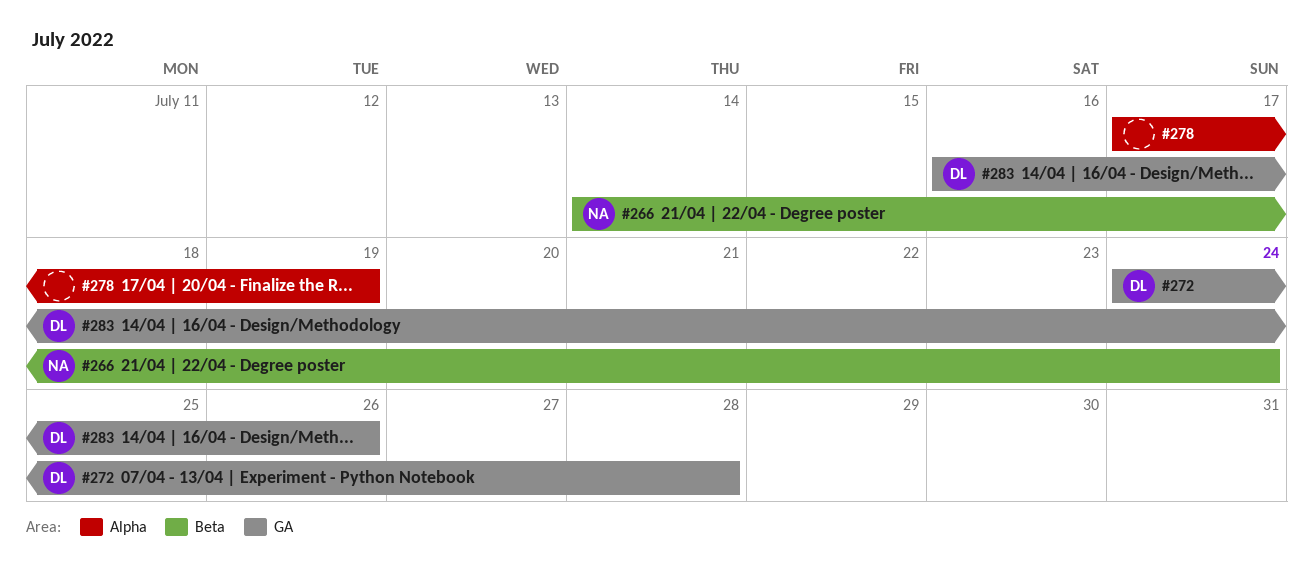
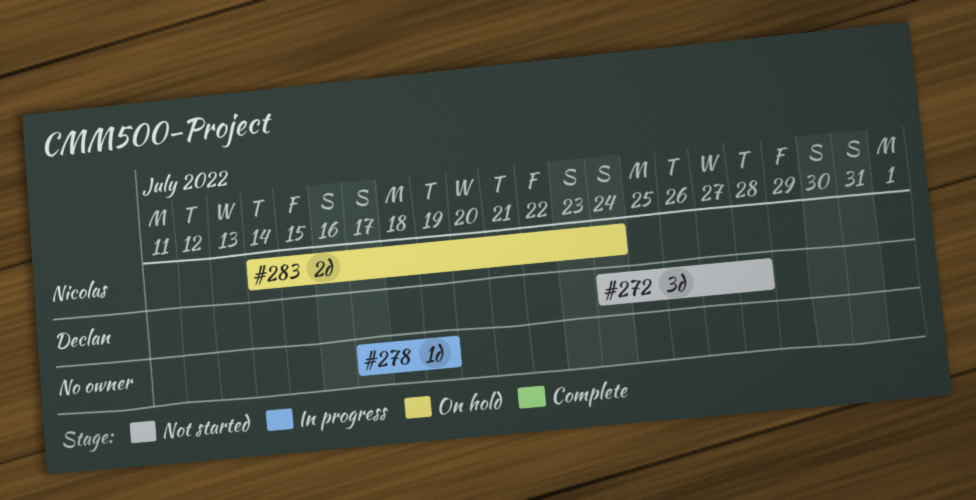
#266: present -> none
#283, owner: Declan -> Nicolas
#283, start: Jul 16 -> Jul 14
#283, due: Jul 26 -> Jul 24

